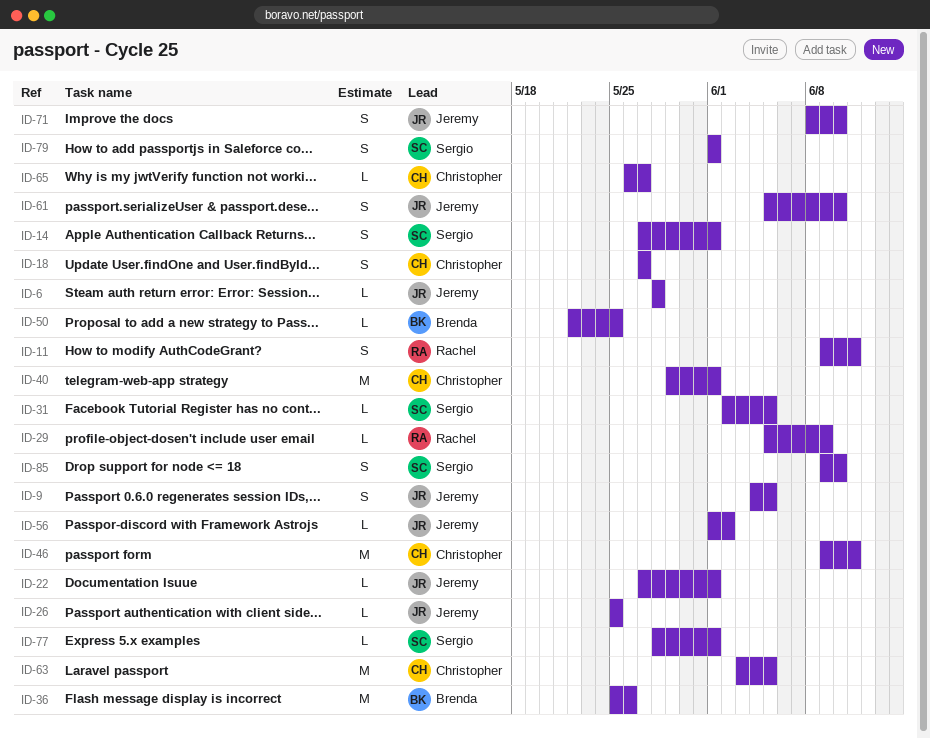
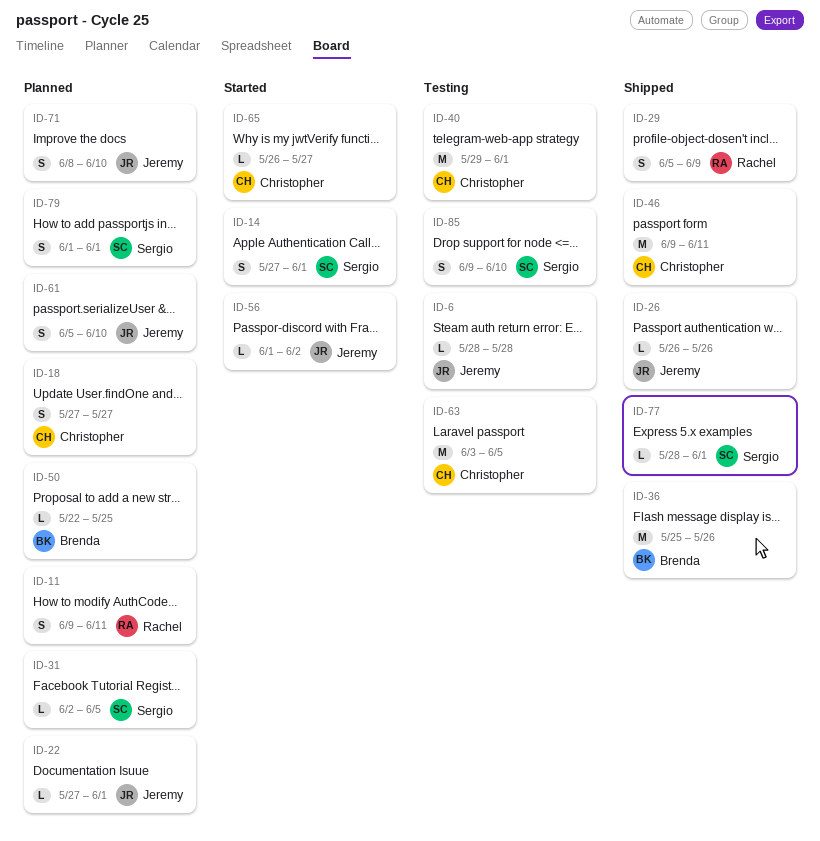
ID-9: present -> none
ID-26, start: May 25 -> May 26
ID-26, due: May 25 -> May 26
ID-29, estimate: L -> S

